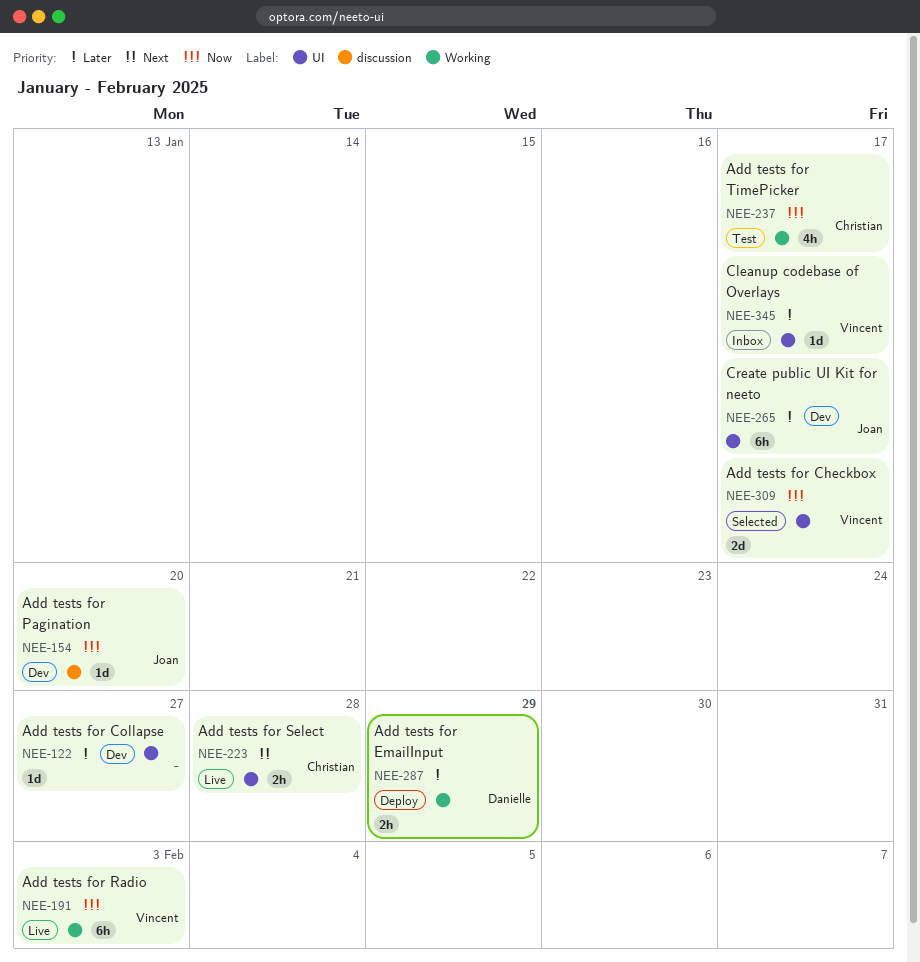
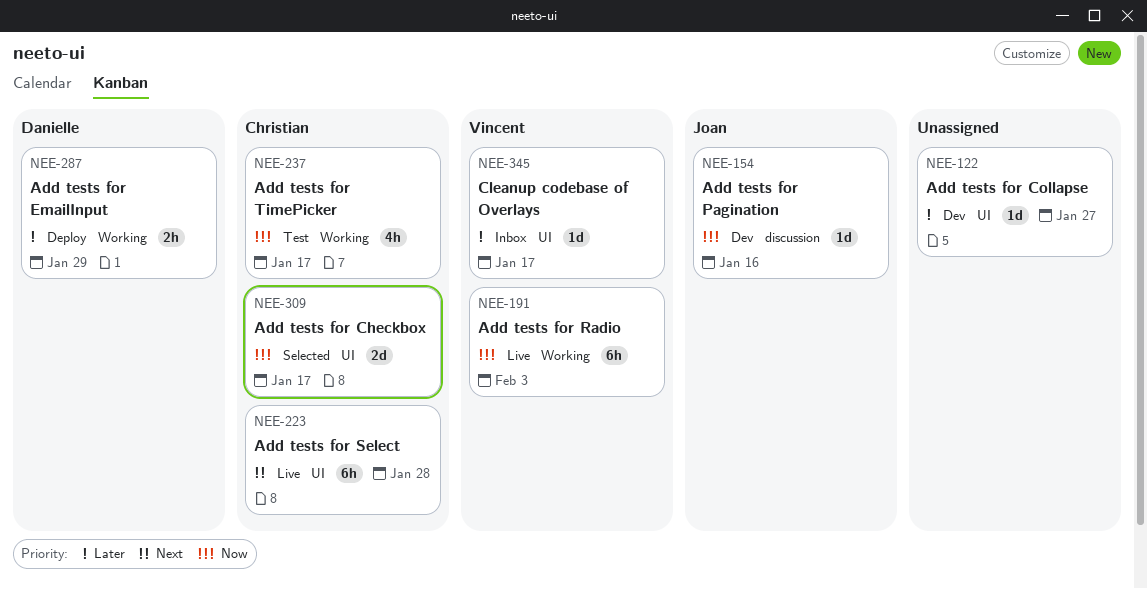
NEE-154, due: Jan 20 -> Jan 16
NEE-223, estimate: 2h -> 6h
NEE-265: present -> none
NEE-309, owner: Vincent -> Christian

